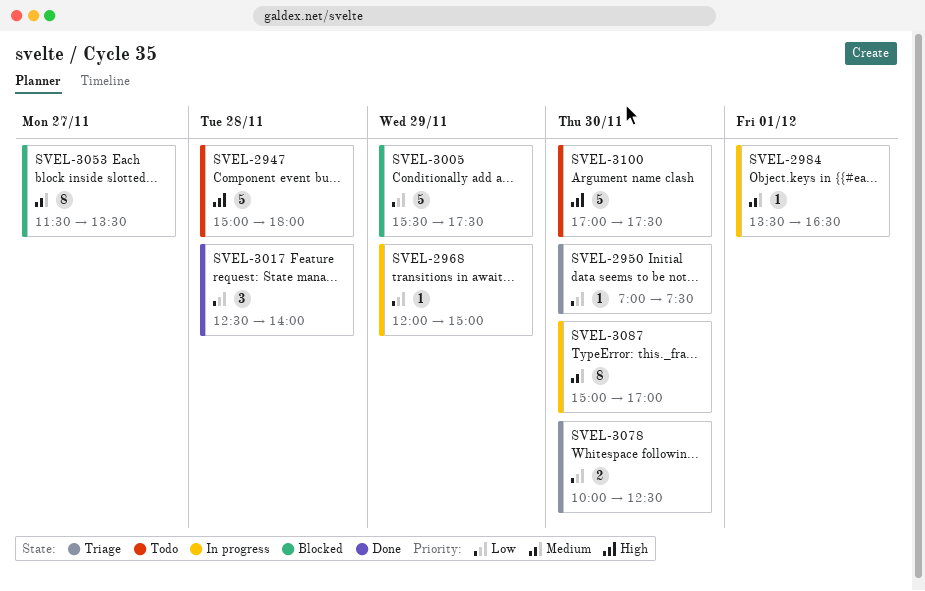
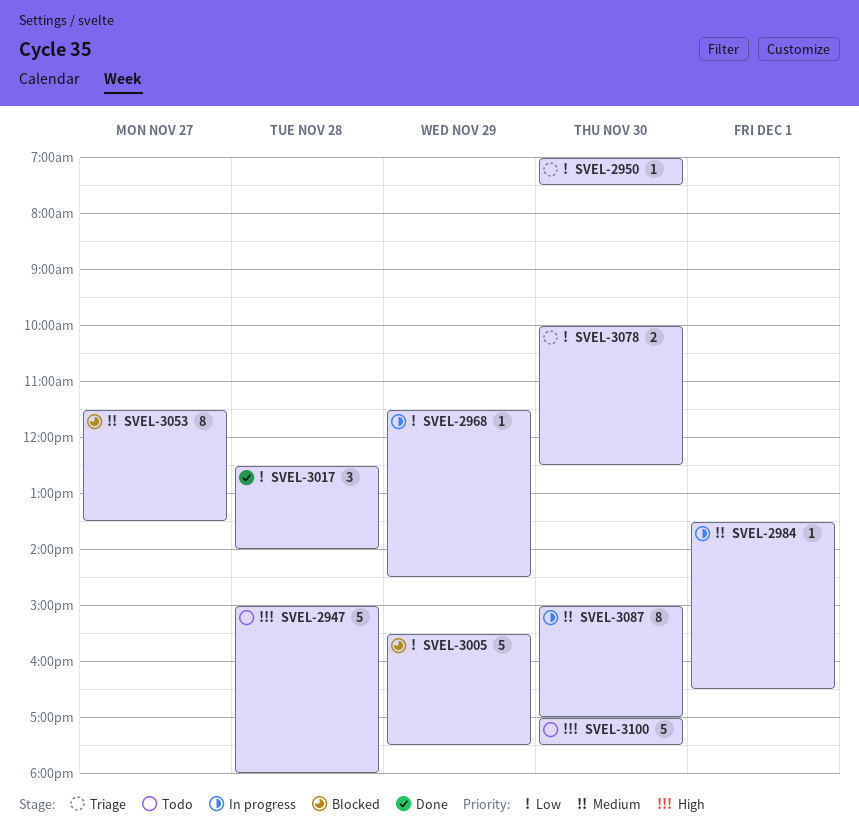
SVEL-2968, begins: 12:00 -> 11:30
SVEL-2968, ends: 15:00 -> 14:30

